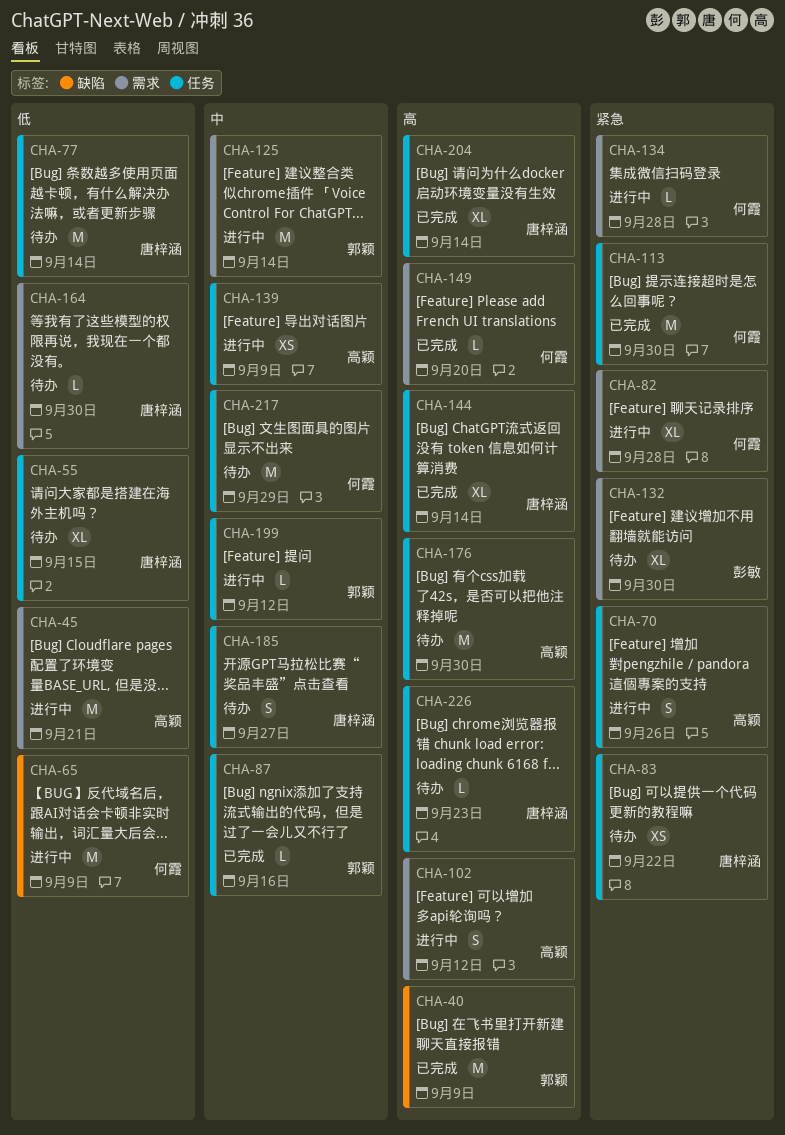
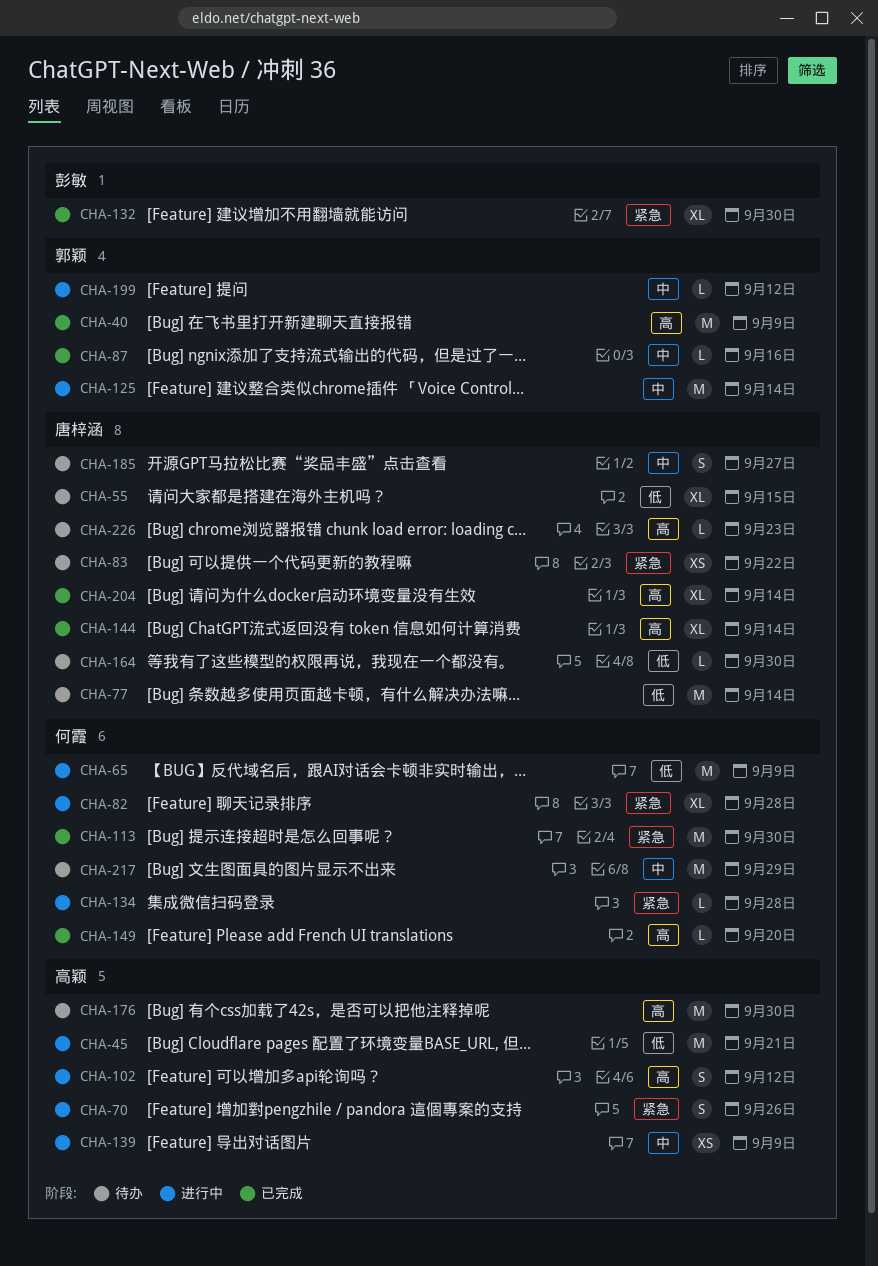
CHA-132, status: 待办 -> 已完成

